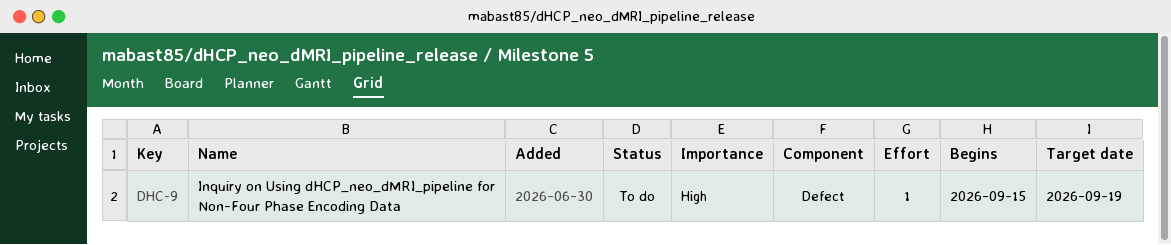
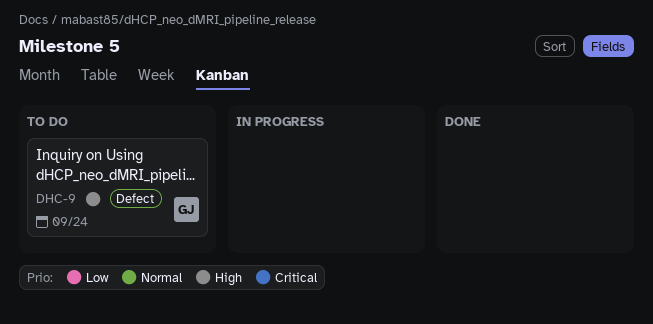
DHC-9, due: Sep 19 -> Sep 24

